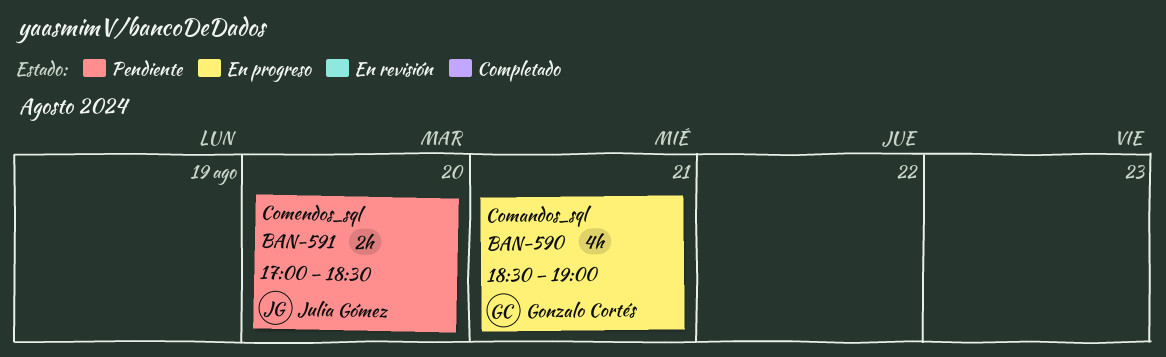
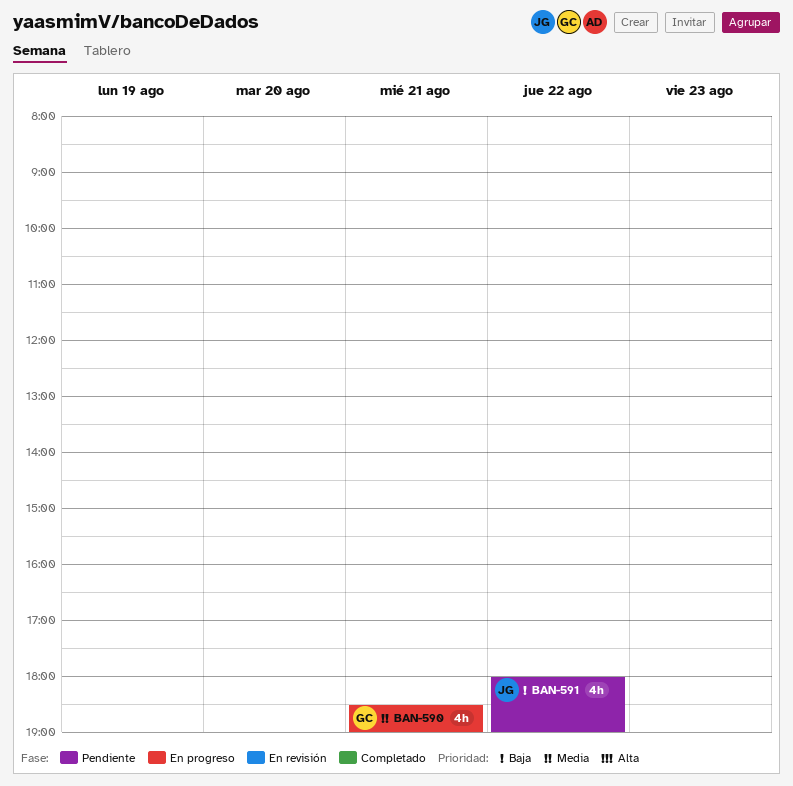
BAN-591, estimate: 2h -> 4h
BAN-591, day: Aug 20 -> Aug 22
BAN-591, begins: 17:00 -> 18:00
BAN-591, ends: 18:30 -> 19:00

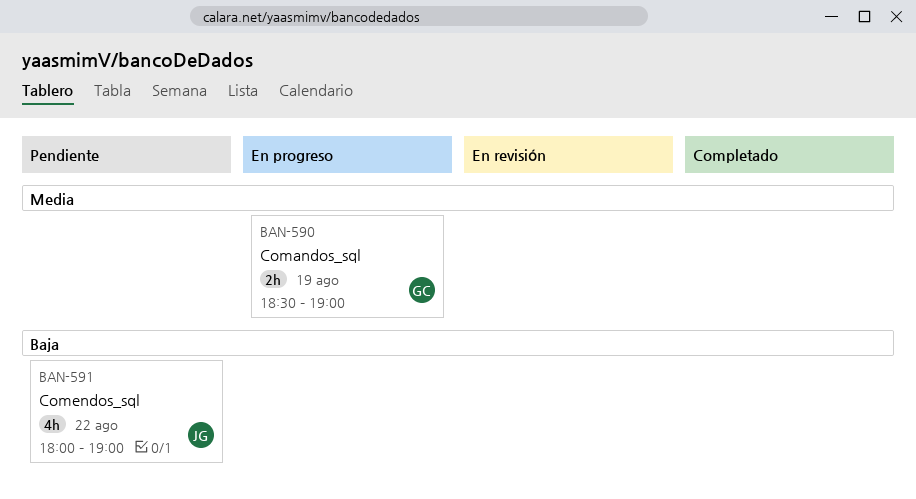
BAN-590, estimate: 4h -> 2h
BAN-590, day: Aug 21 -> Aug 19

